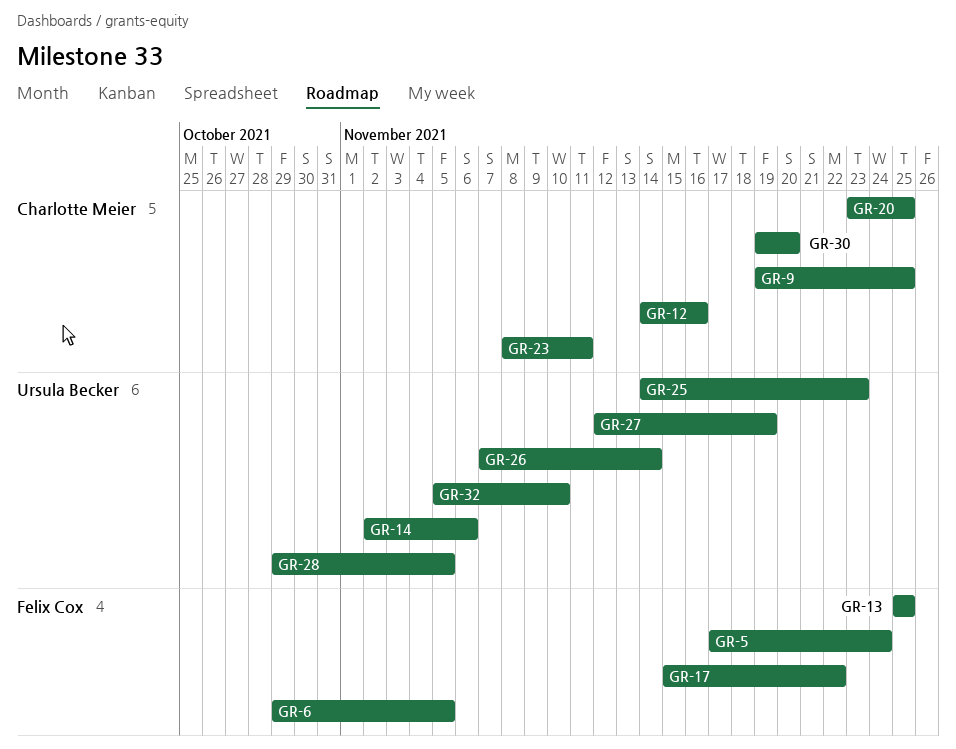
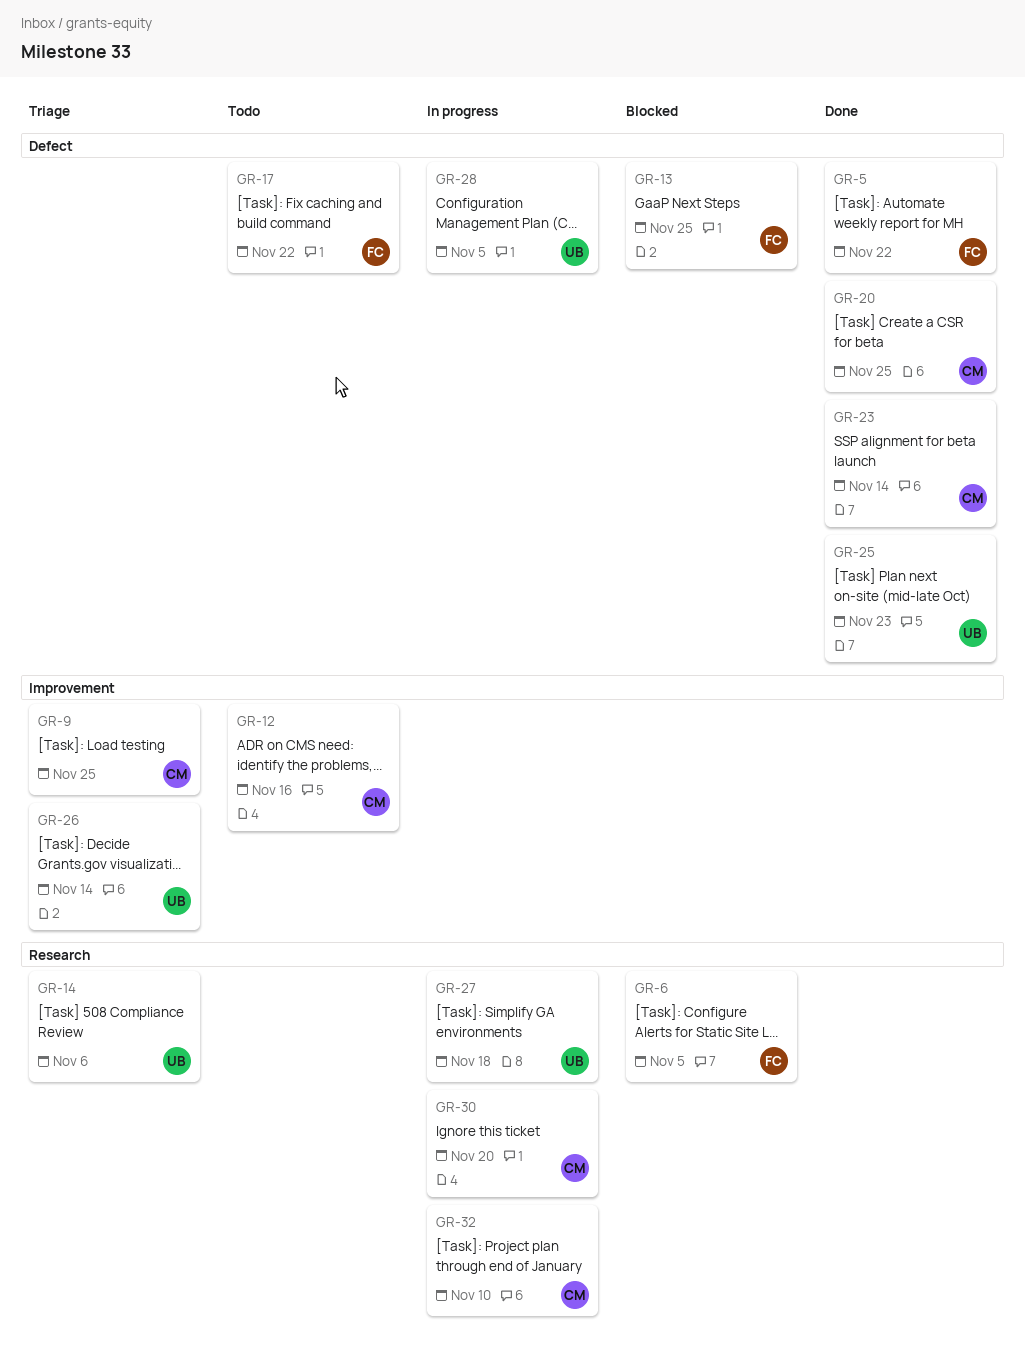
GR-5, due: Nov 24 -> Nov 22
GR-23, due: Nov 11 -> Nov 14
GR-27, due: Nov 19 -> Nov 18
GR-32, owner: Ursula Becker -> Charlotte Meier

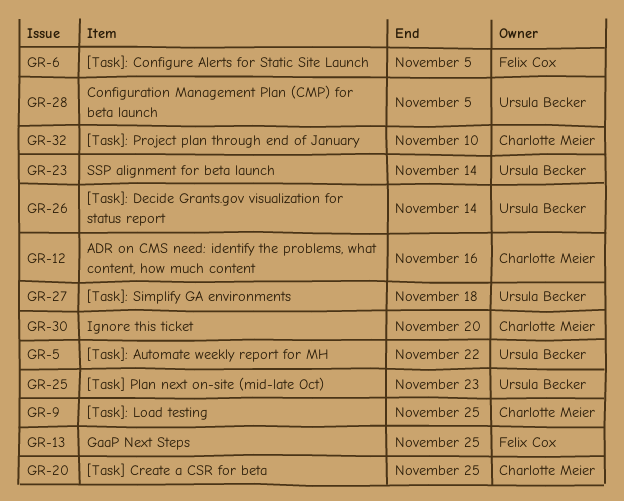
GR-5, owner: Felix Cox -> Ursula Becker
GR-14: present -> none
GR-17: present -> none
GR-23, owner: Charlotte Meier -> Ursula Becker

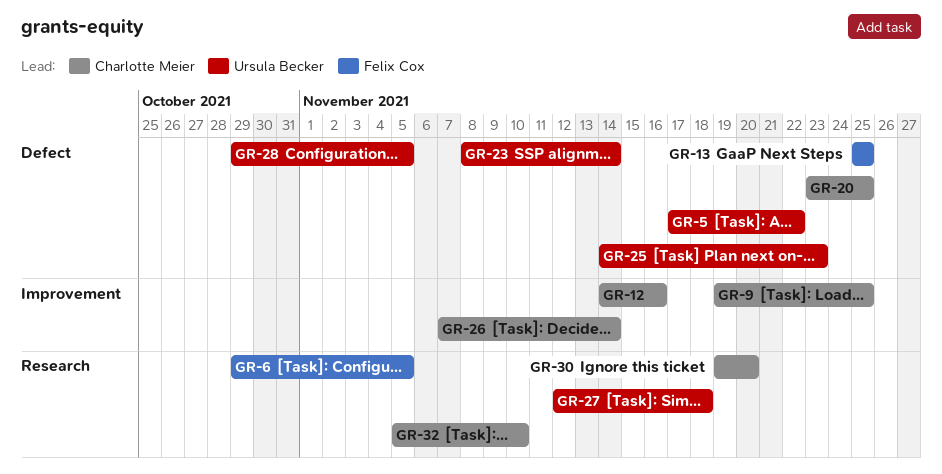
GR-26, owner: Ursula Becker -> Charlotte Meier

